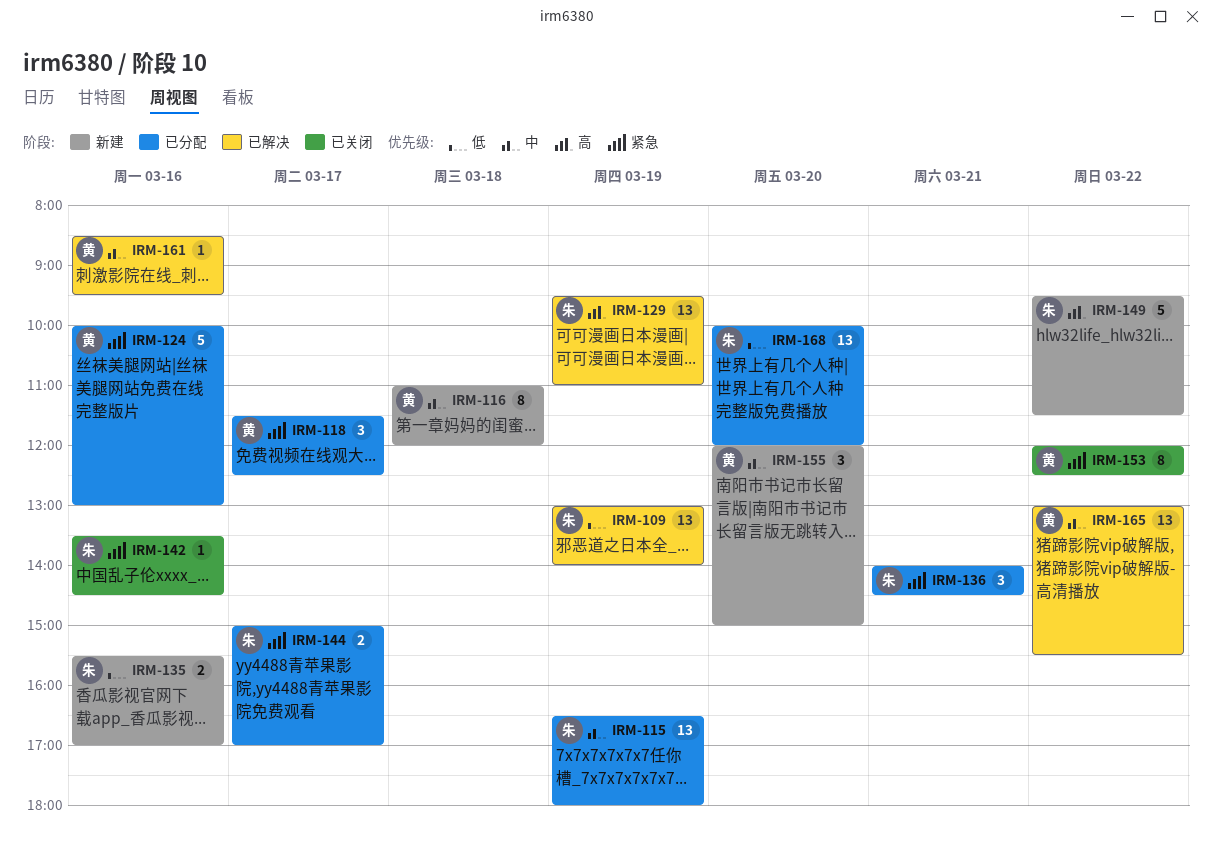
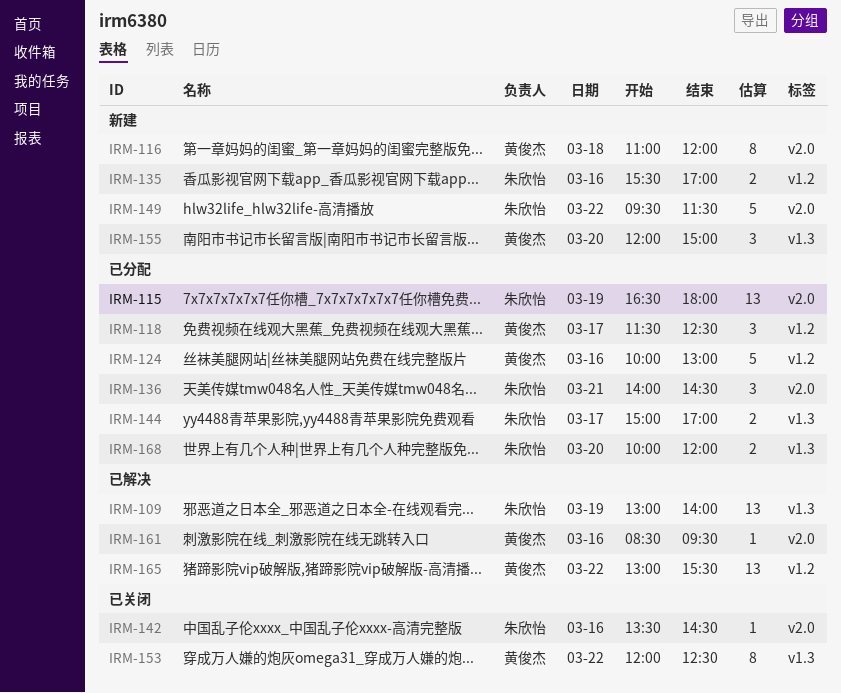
IRM-129: present -> none
IRM-168, estimate: 13 -> 2

